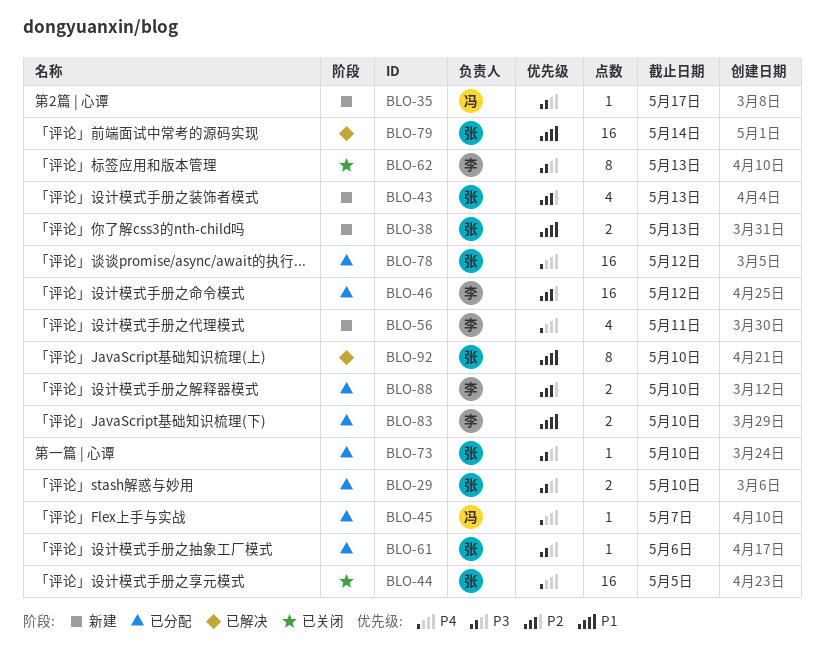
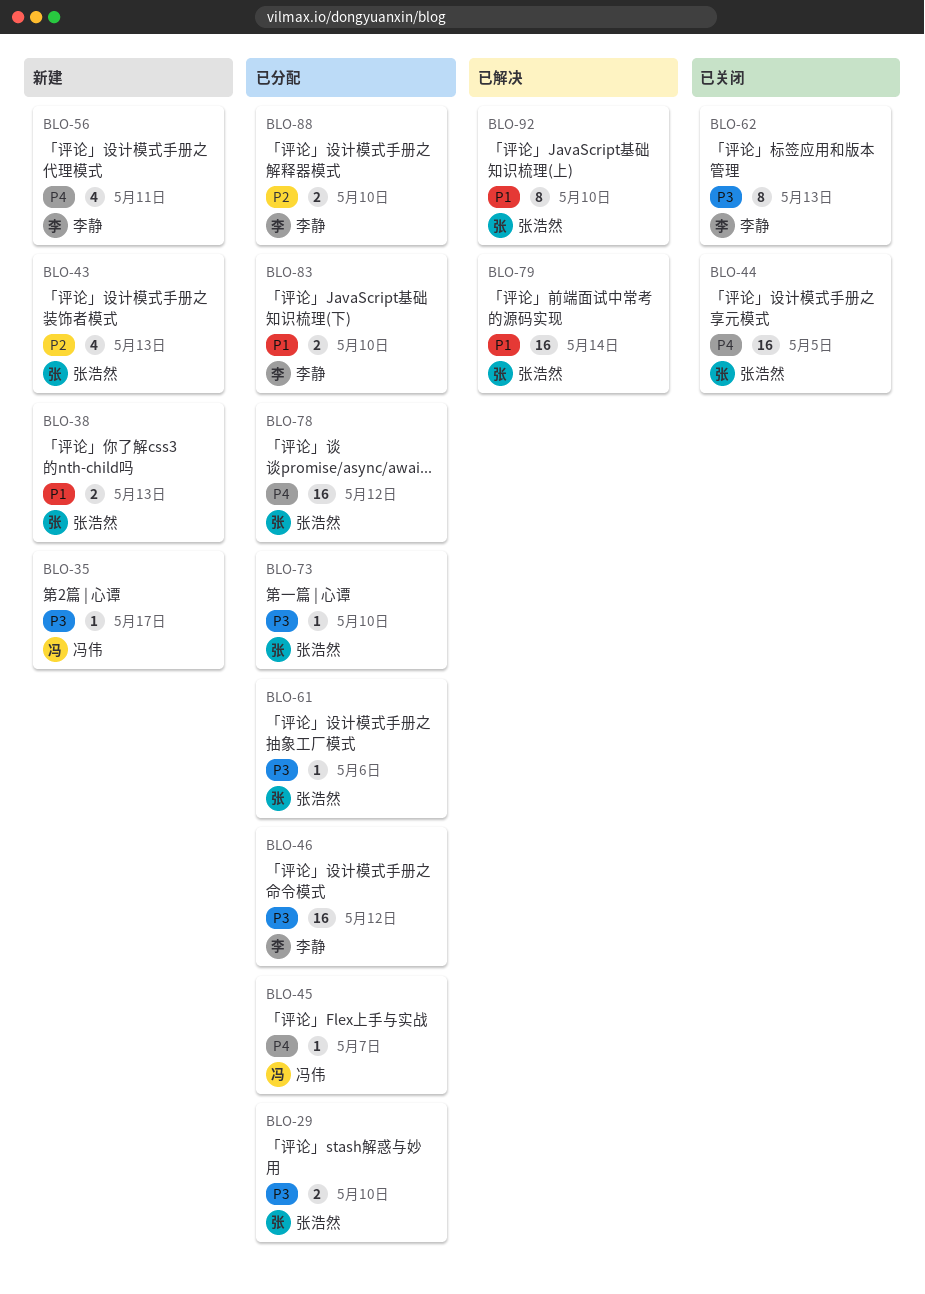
BLO-46, priority: P2 -> P3

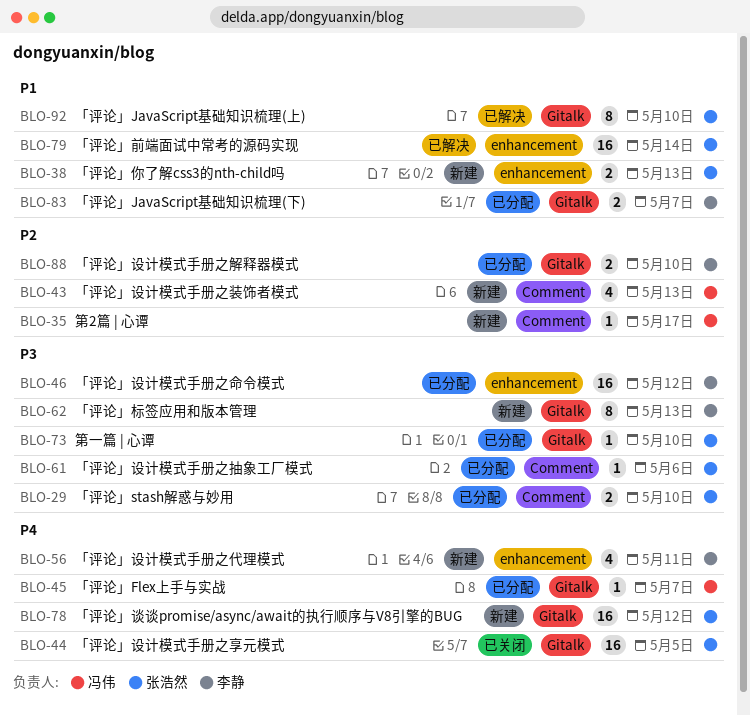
BLO-35, priority: P3 -> P2
BLO-43, owner: 张浩然 -> 冯伟
BLO-62, status: 已关闭 -> 新建
BLO-78, status: 已分配 -> 新建
BLO-83, due: May 10 -> May 7

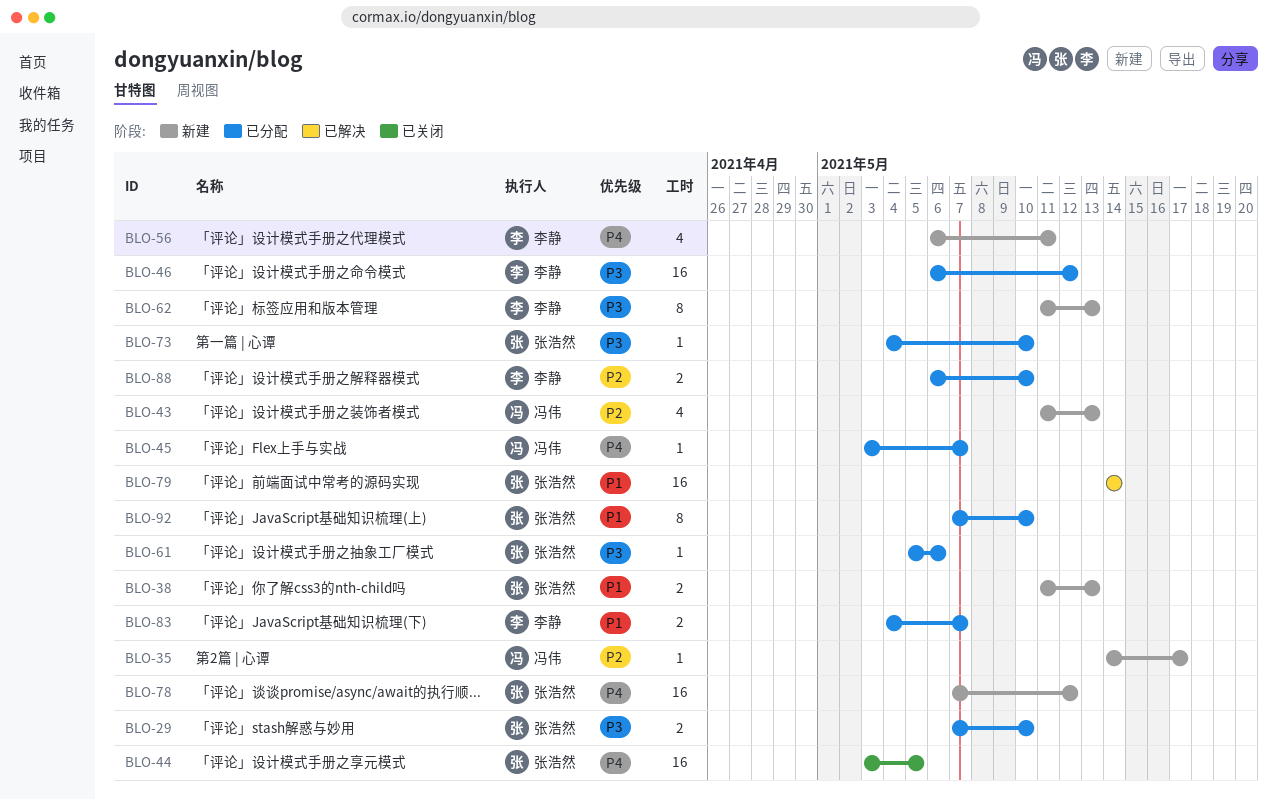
BLO-92, status: 已解决 -> 已分配

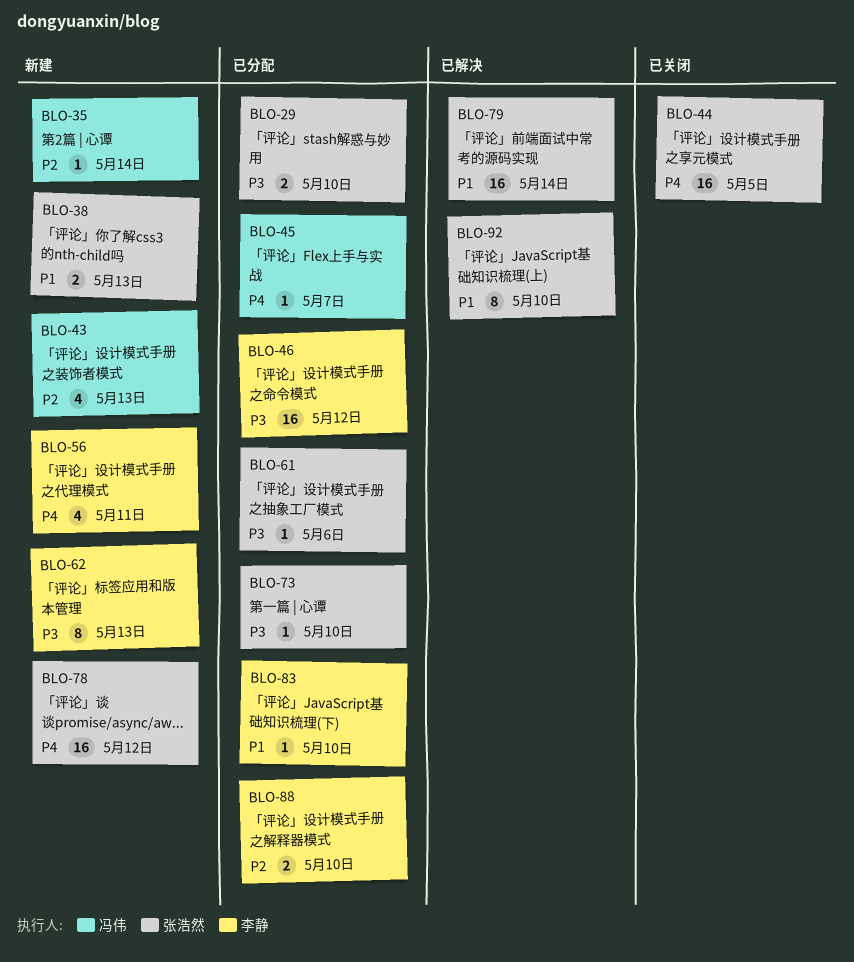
BLO-35, due: May 17 -> May 14
BLO-83, estimate: 2 -> 1
BLO-83, due: May 7 -> May 10
BLO-92, status: 已分配 -> 已解决

